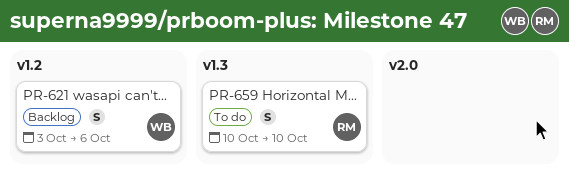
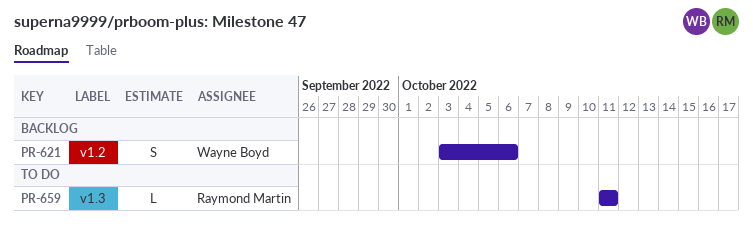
PR-659, estimate: S -> L
PR-659, start: Oct 10 -> Oct 11
PR-659, due: Oct 10 -> Oct 11

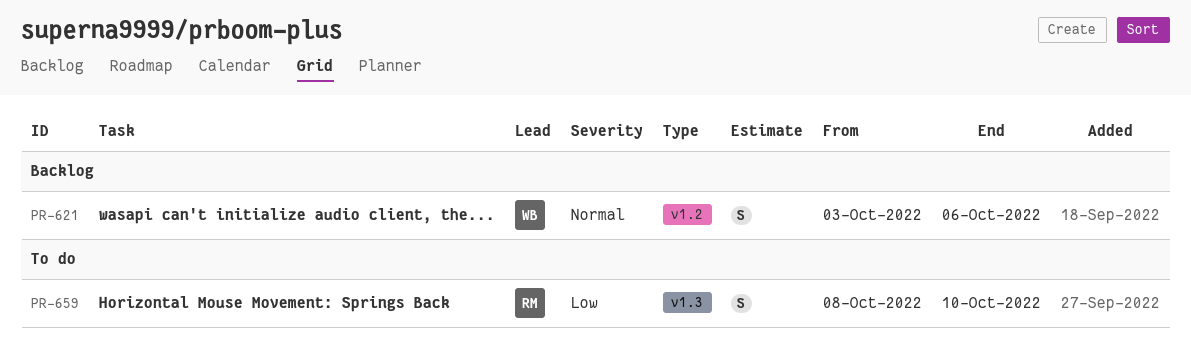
PR-659, estimate: L -> S
PR-659, start: Oct 11 -> Oct 8
PR-659, due: Oct 11 -> Oct 10

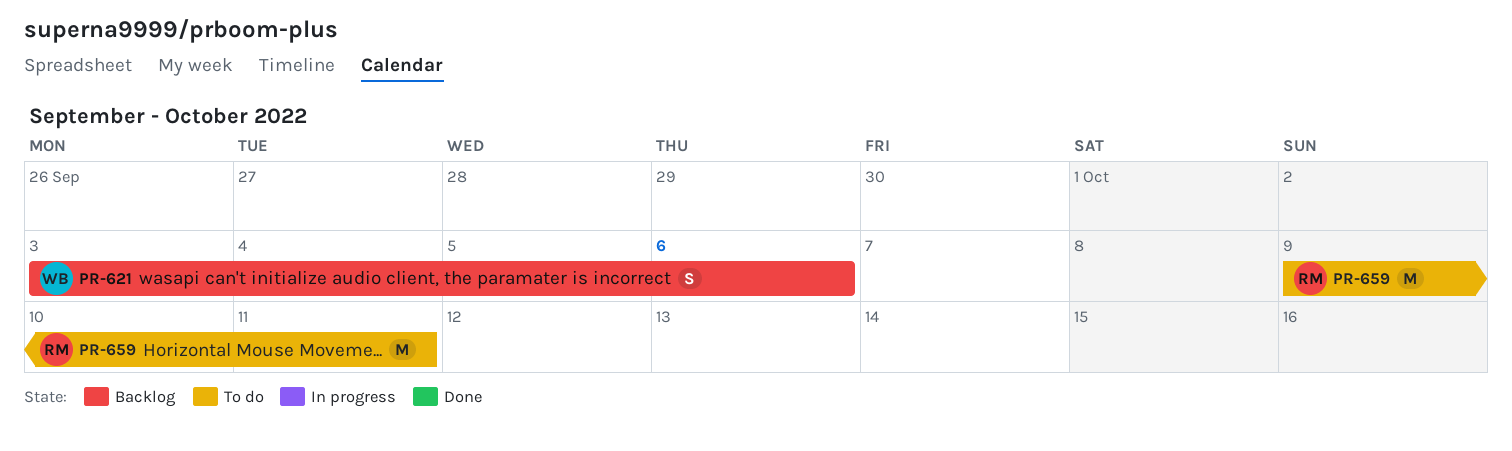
PR-659, estimate: S -> M
PR-659, start: Oct 8 -> Oct 9
PR-659, due: Oct 10 -> Oct 11

